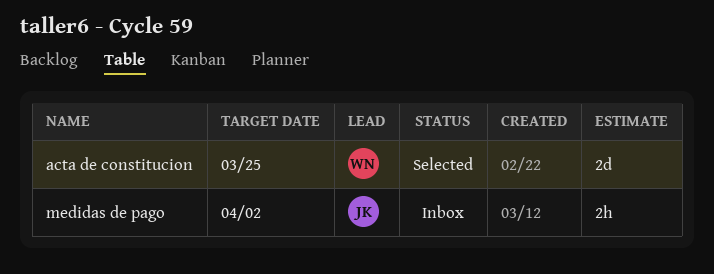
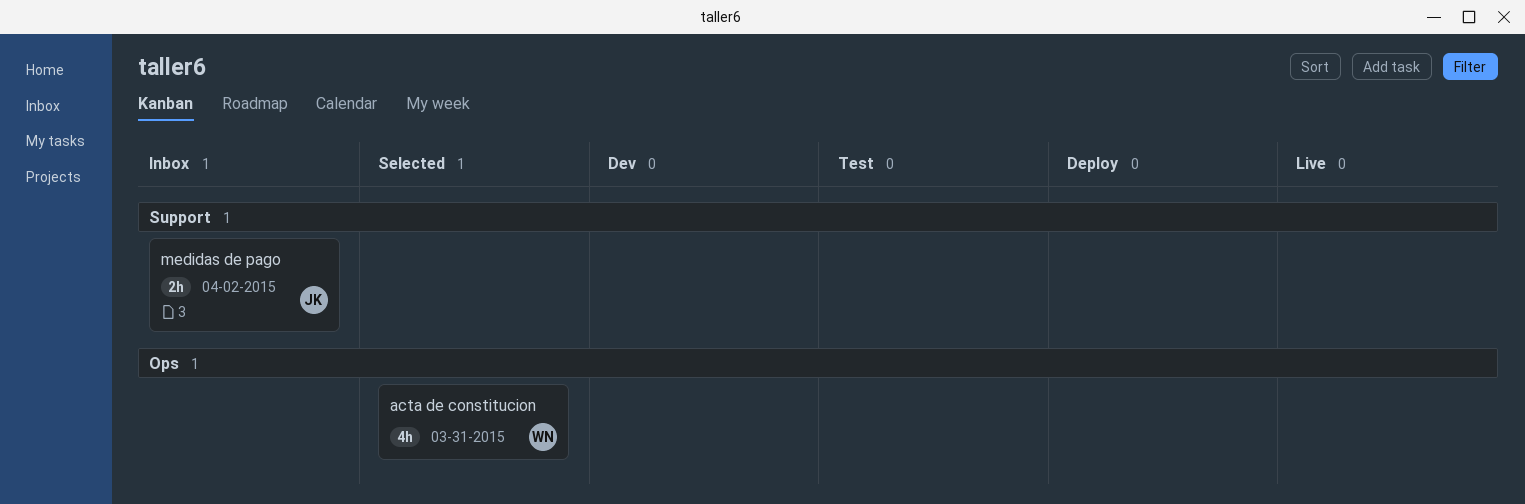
acta de constitucion, estimate: 2d -> 4h
acta de constitucion, due: Mar 25 -> Mar 31

